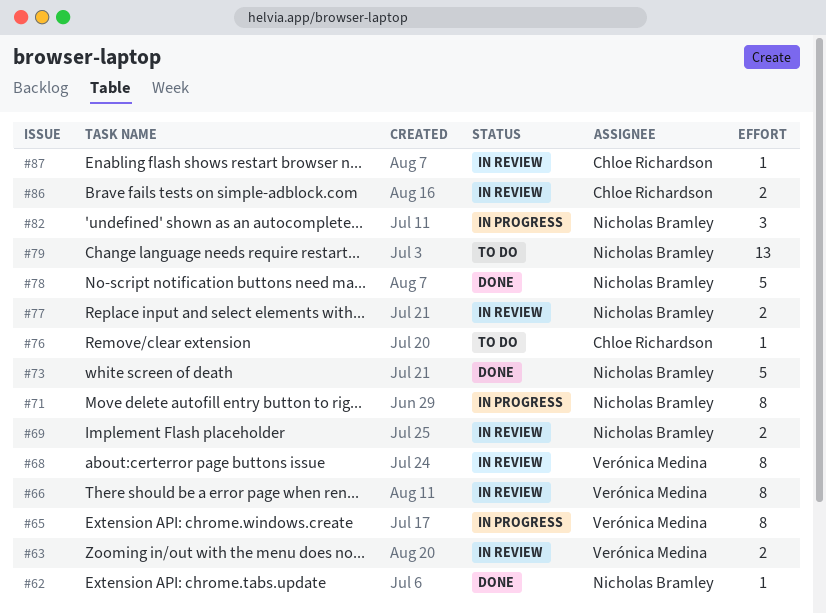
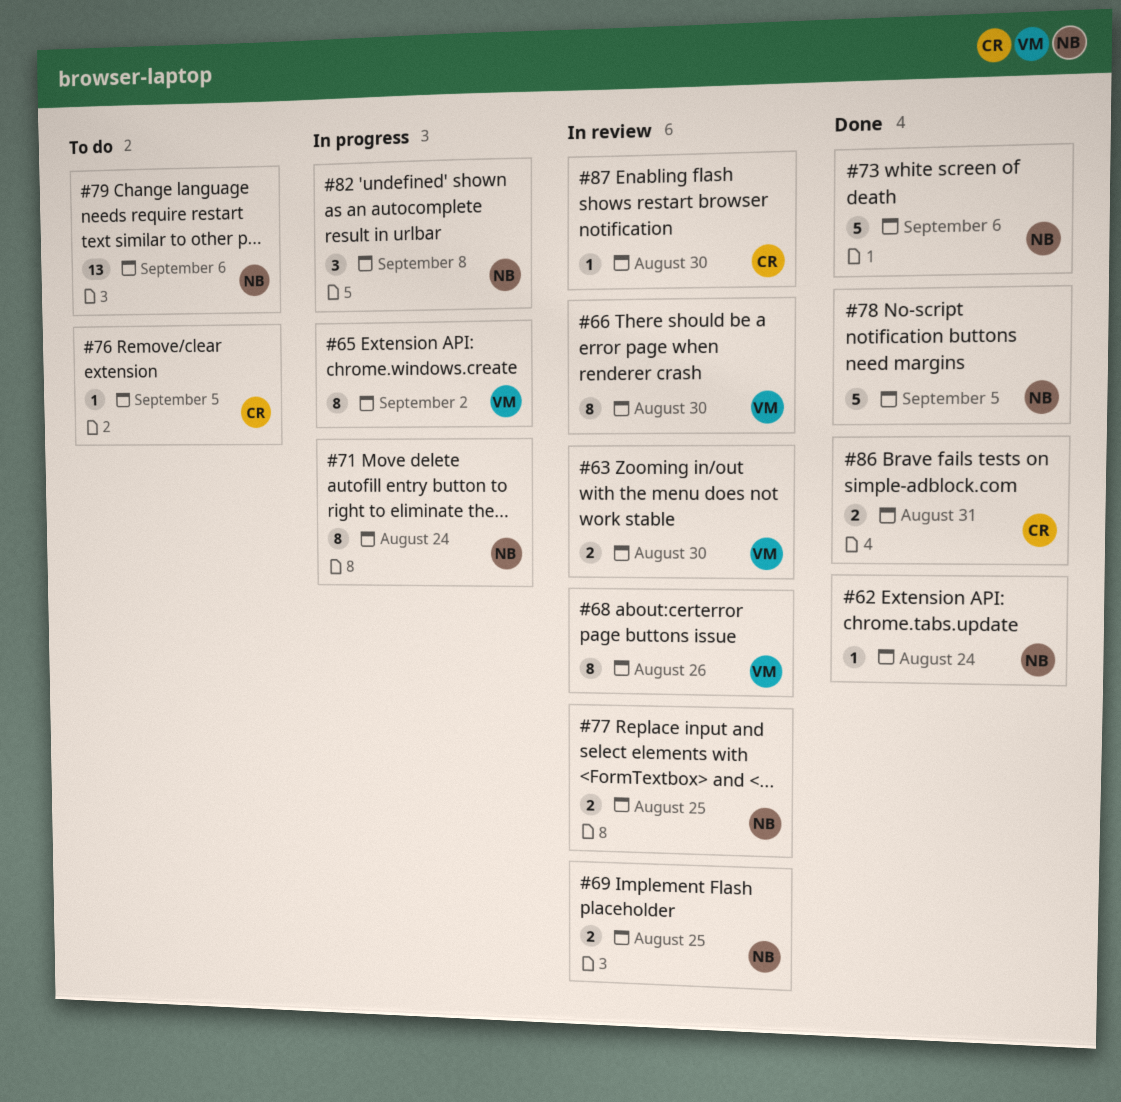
#86, status: In review -> Done

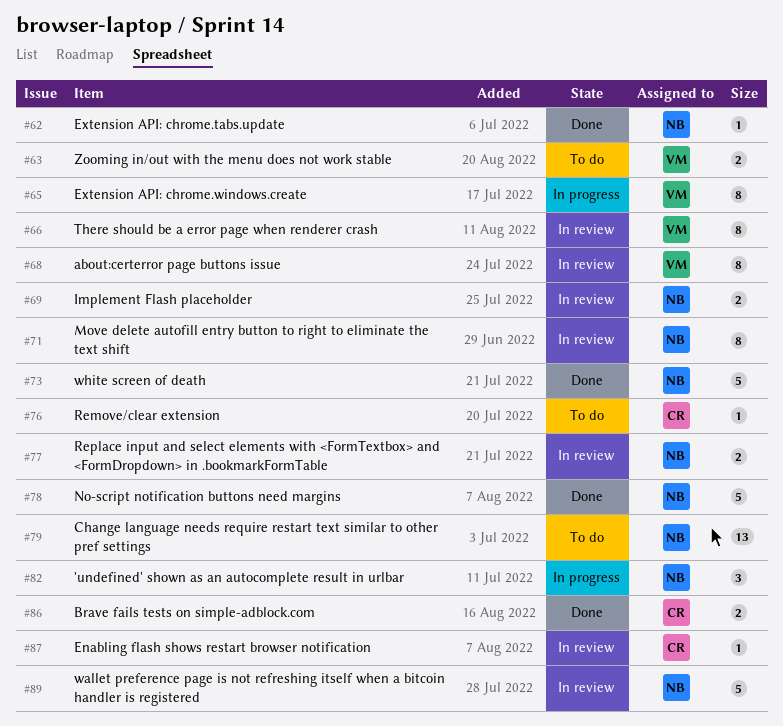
#63, status: In review -> To do
#71, status: In progress -> In review
#89: none -> present

